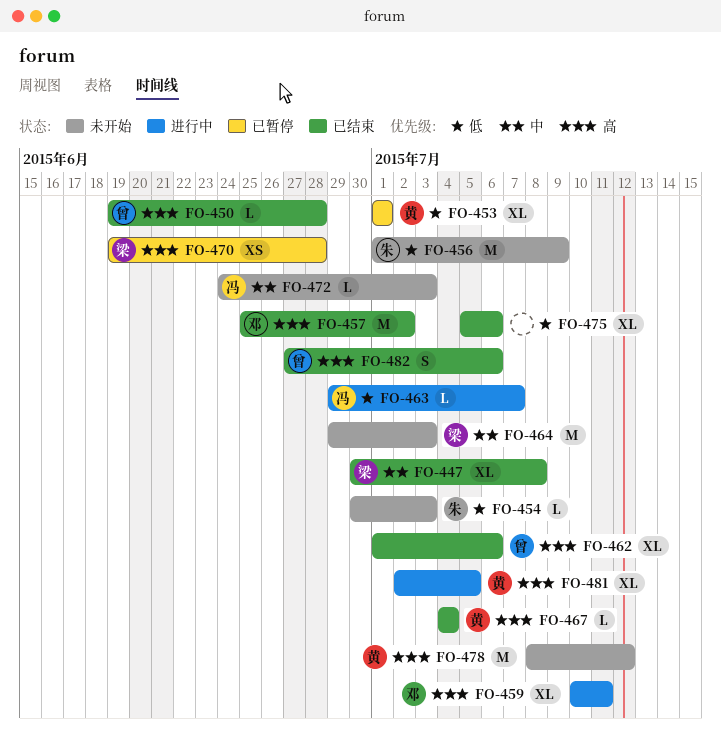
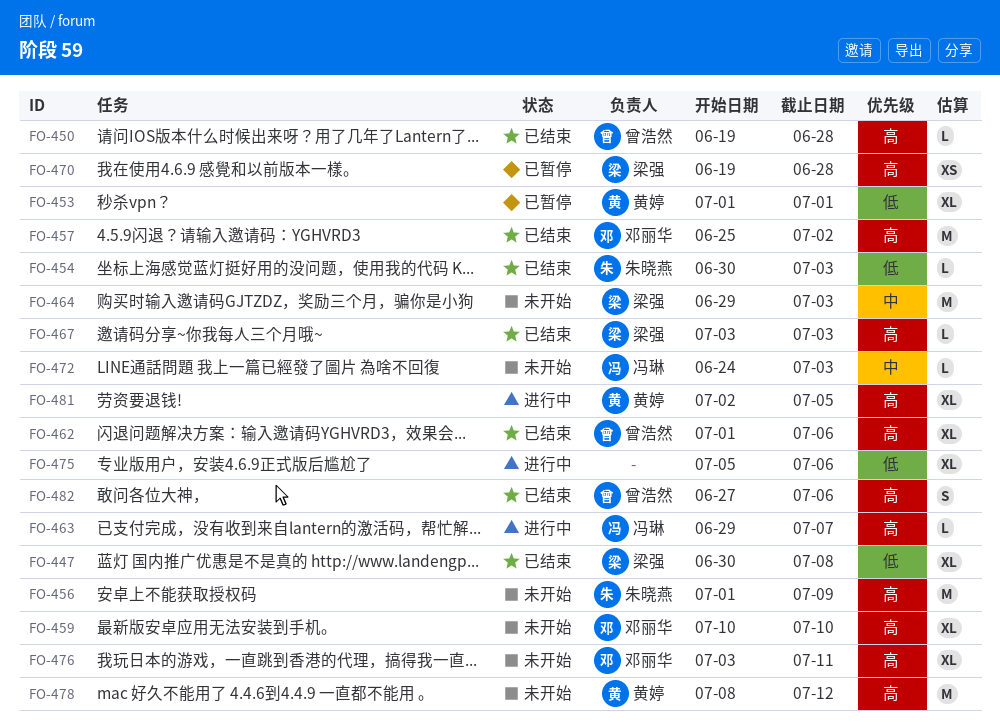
FO-447, priority: 中 -> 低
FO-454, status: 未开始 -> 已结束
FO-456, priority: 低 -> 高
FO-459, status: 进行中 -> 未开始
FO-459, due: Jul 11 -> Jul 10
FO-463, priority: 低 -> 高
FO-467, owner: 黄婷 -> 梁强
FO-467, start: Jul 4 -> Jul 3
FO-467, due: Jul 4 -> Jul 3
FO-475, status: 已结束 -> 进行中
FO-476: none -> present

